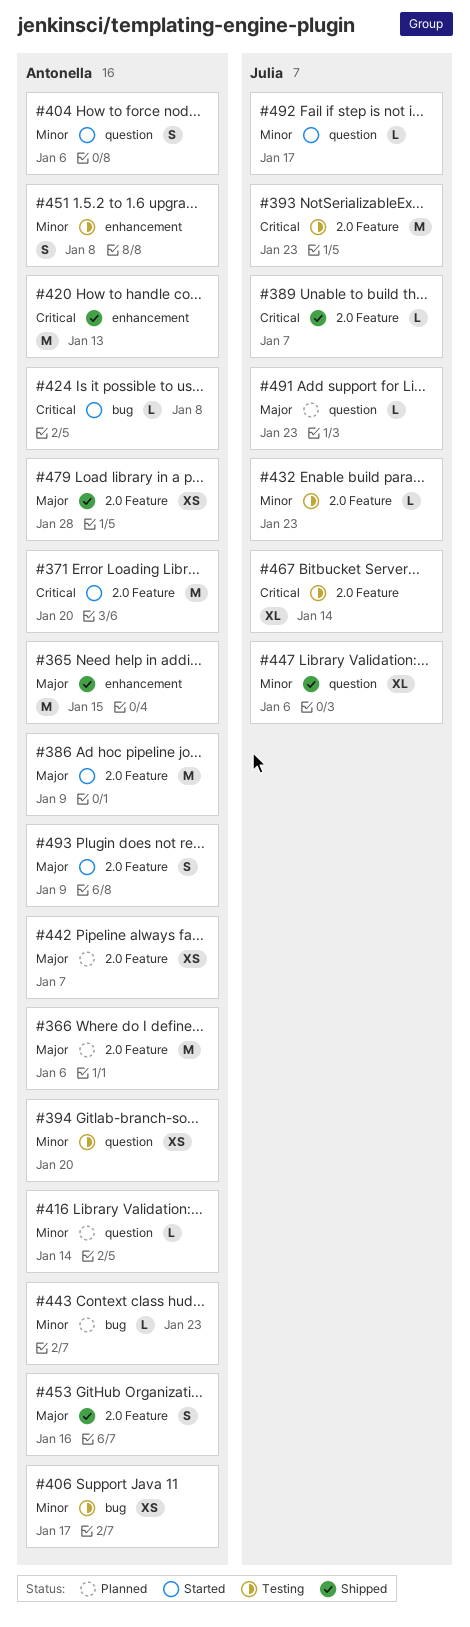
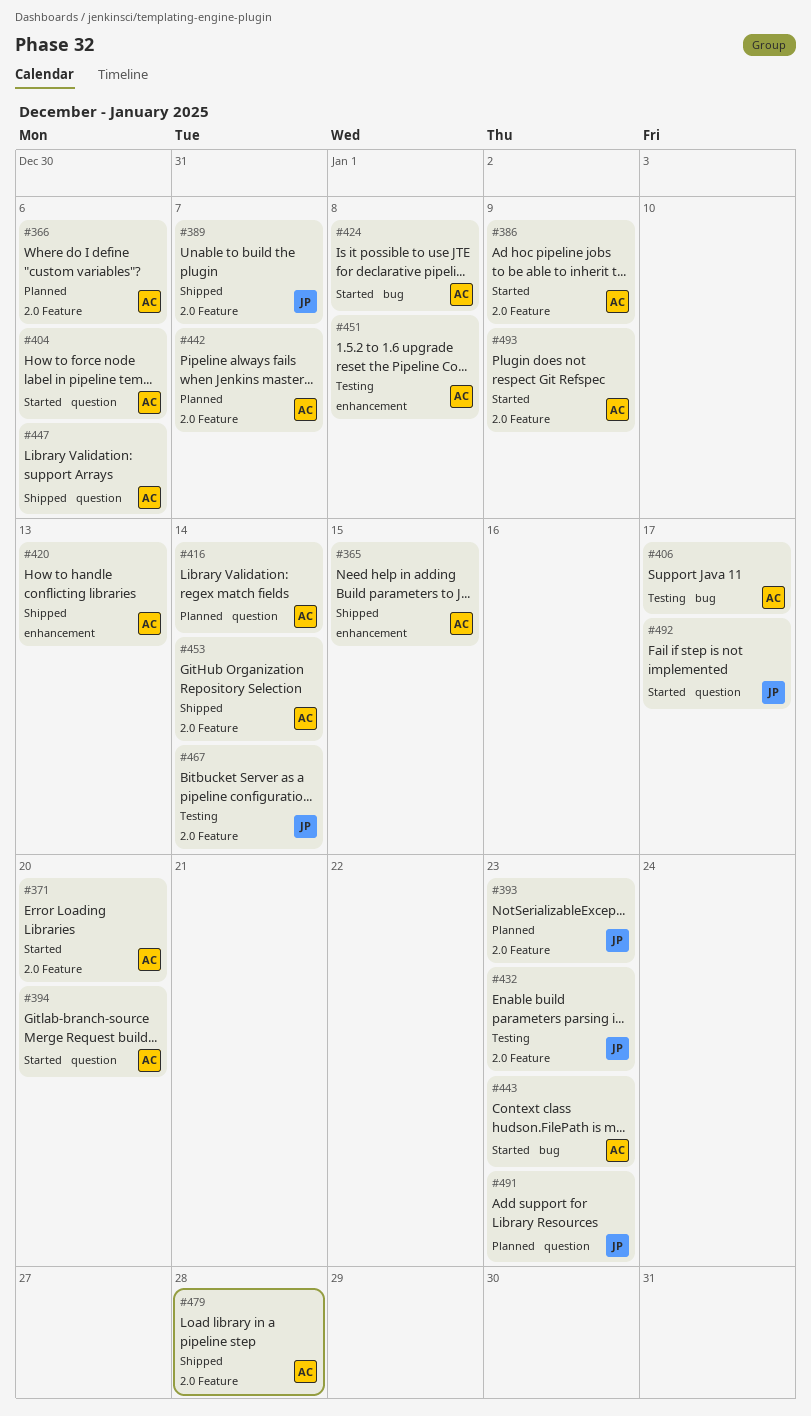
#393, status: Testing -> Planned
#394, status: Testing -> Started
#443, status: Planned -> Started
#447, owner: Julia -> Antonella
#453, due: Jan 16 -> Jan 14

